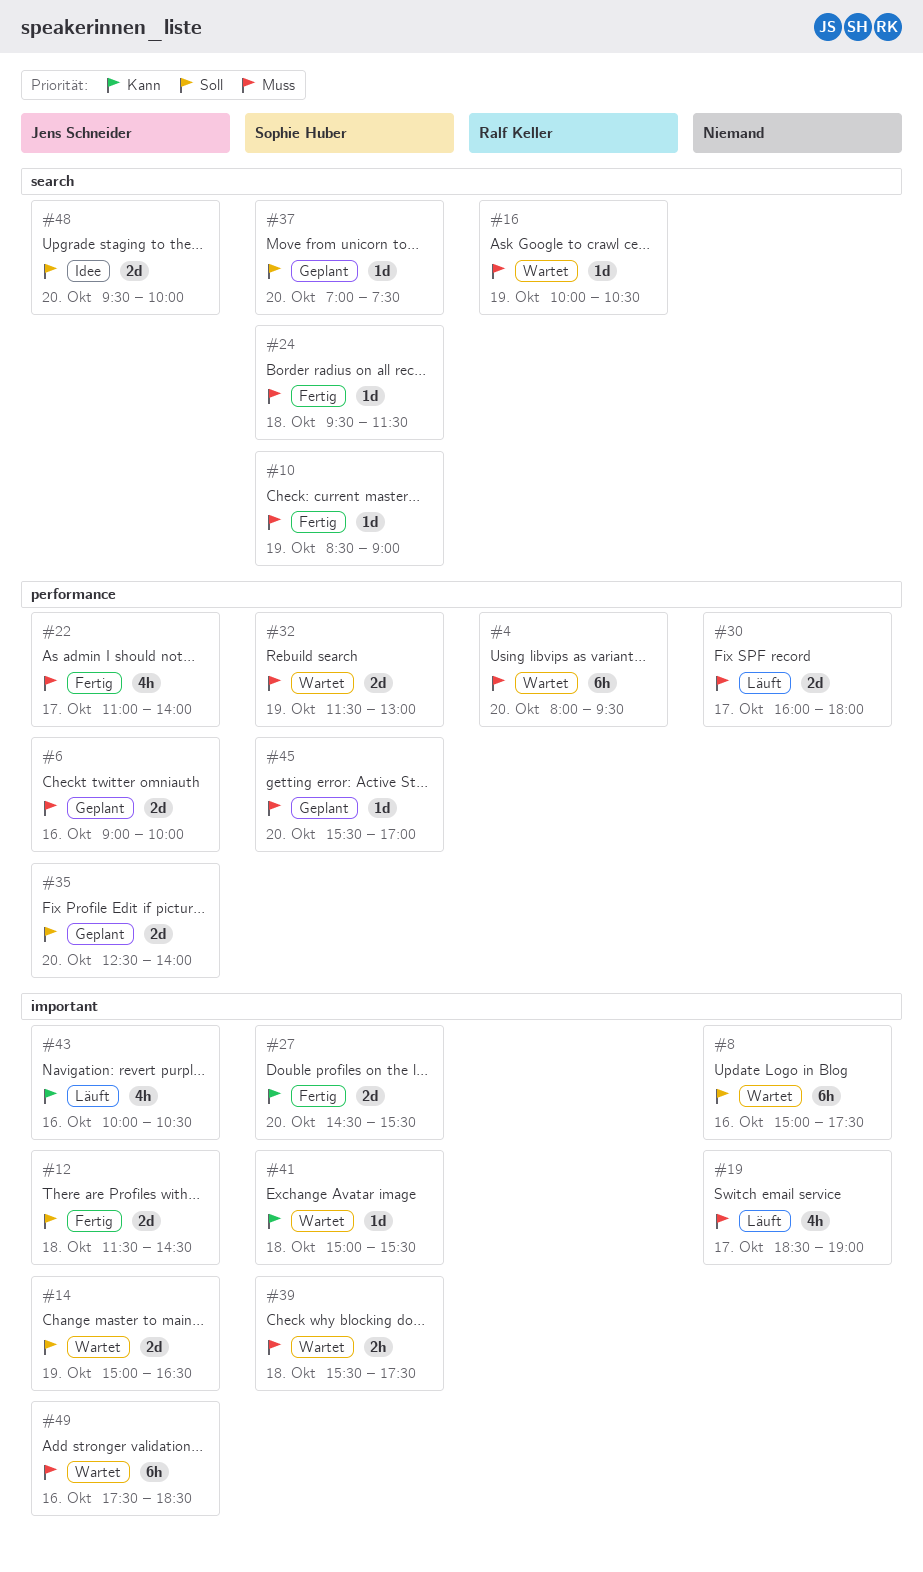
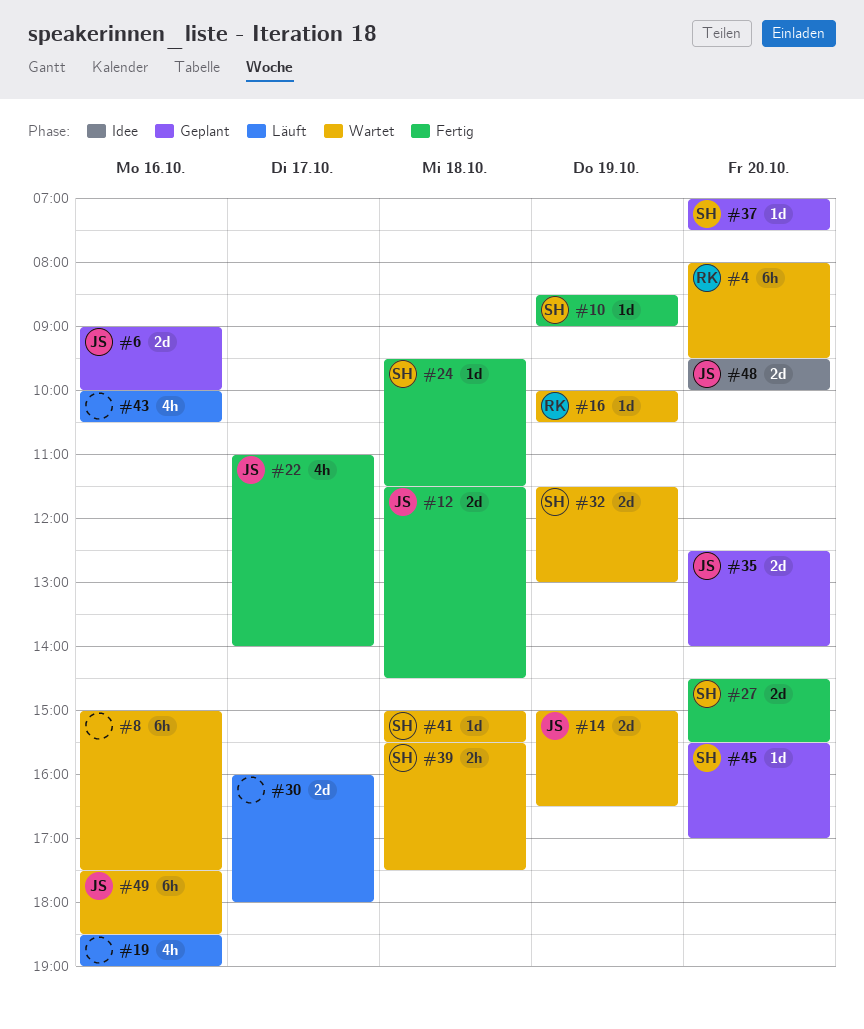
#19, day: Oct 17 -> Oct 16
#43, owner: Jens Schneider -> none

